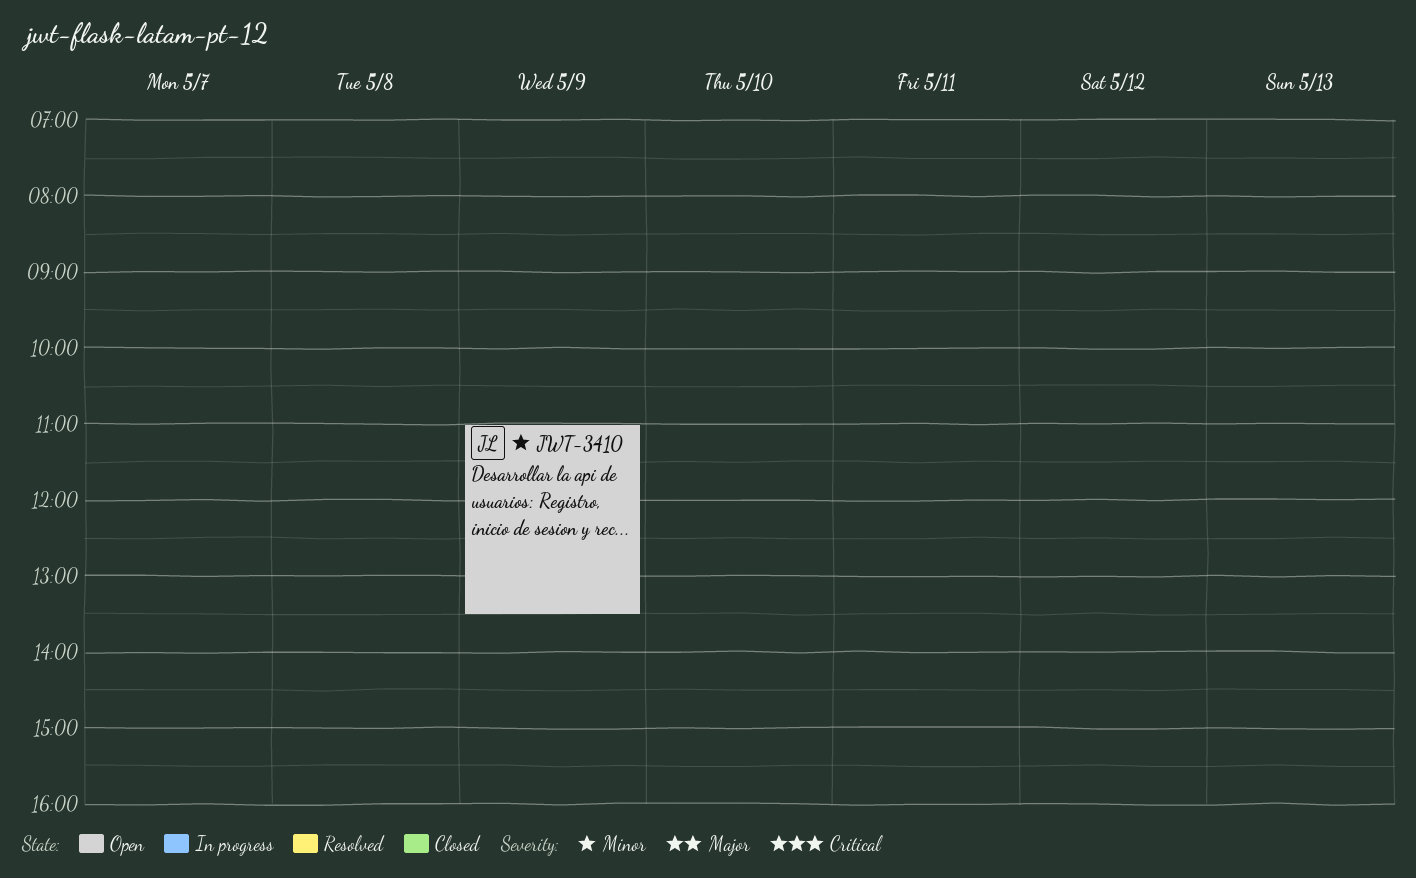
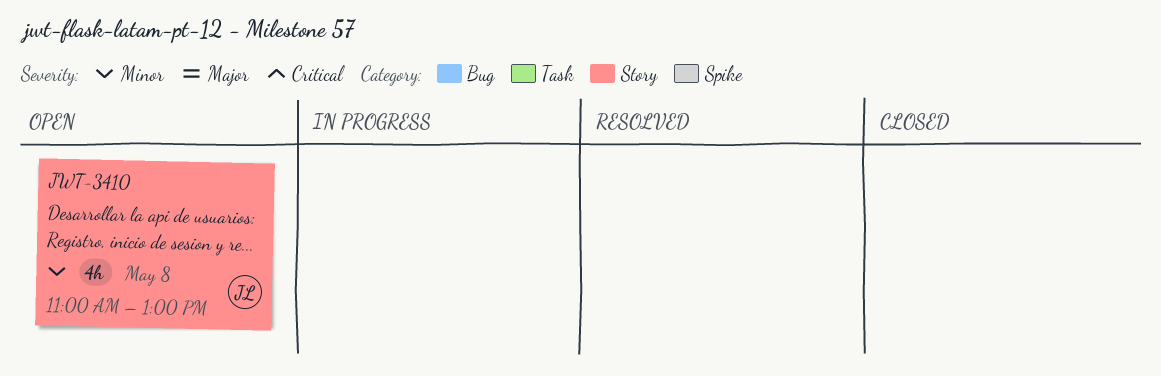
JWT-3410, day: May 9 -> May 8
JWT-3410, ends: 13:30 -> 13:00

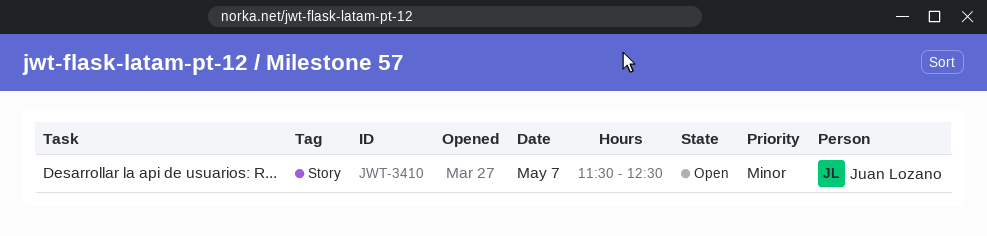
JWT-3410, day: May 8 -> May 7
JWT-3410, begins: 11:00 -> 11:30
JWT-3410, ends: 13:00 -> 12:30

